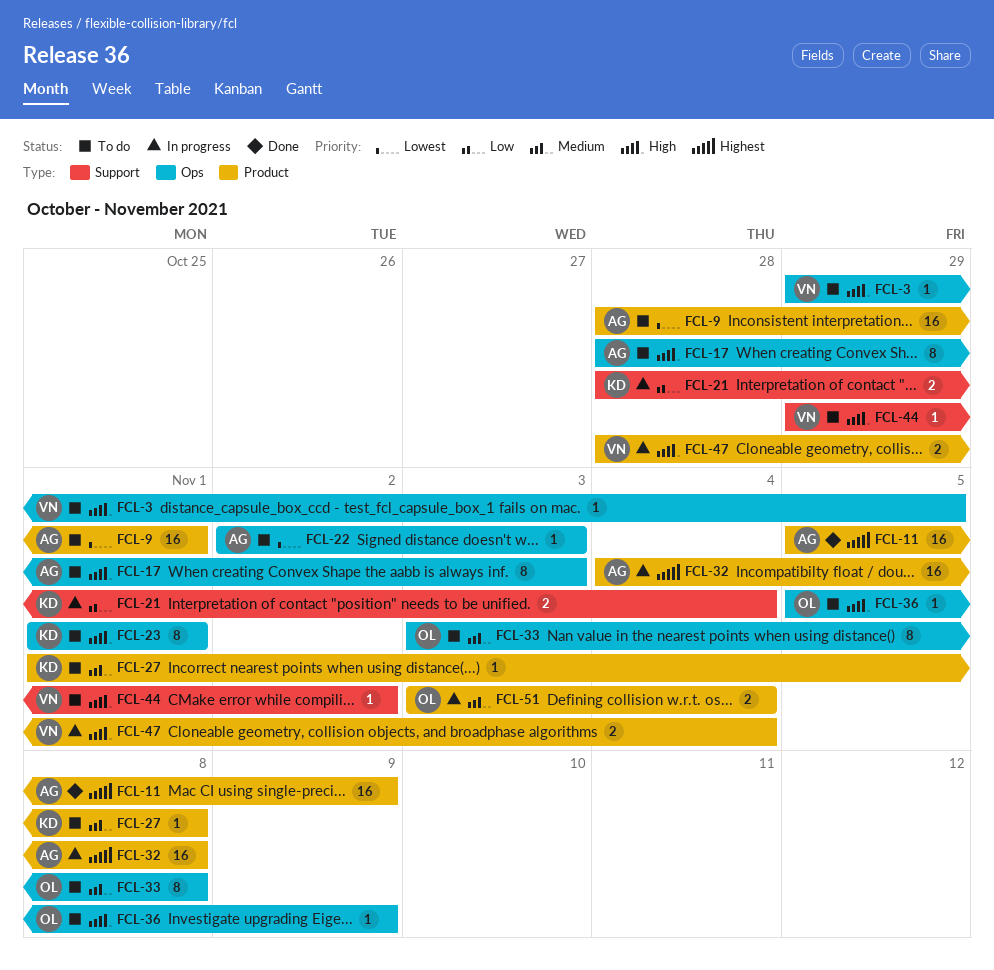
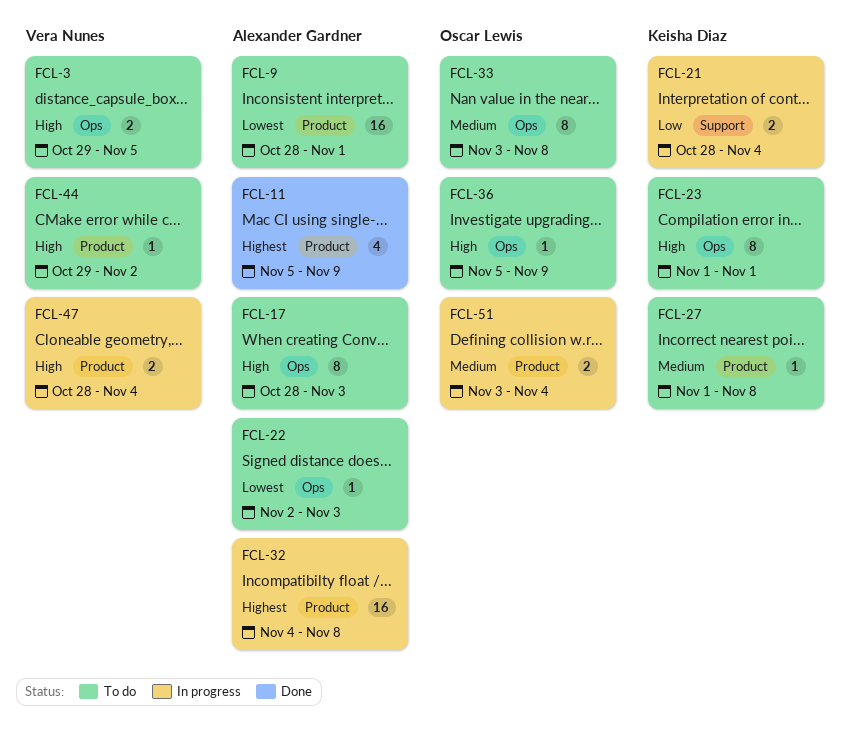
FCL-3, estimate: 1 -> 2
FCL-11, estimate: 16 -> 4
FCL-44, label: Support -> Product

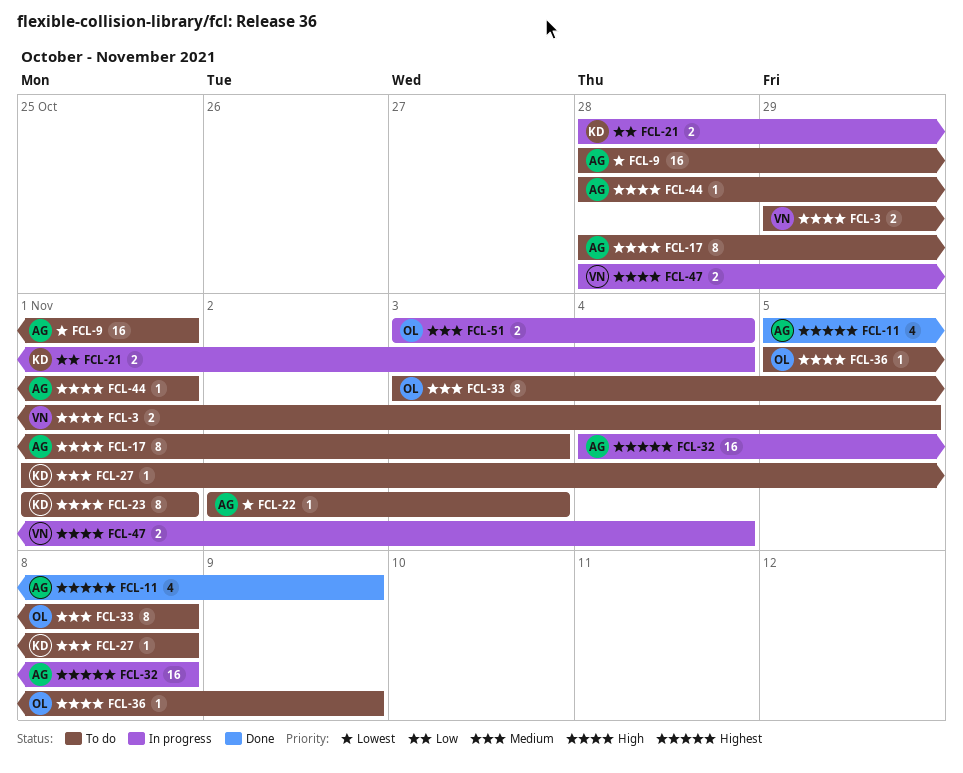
FCL-44, owner: Vera Nunes -> Alexander Gardner
FCL-44, start: Oct 29 -> Oct 28
FCL-44, due: Nov 2 -> Nov 1

